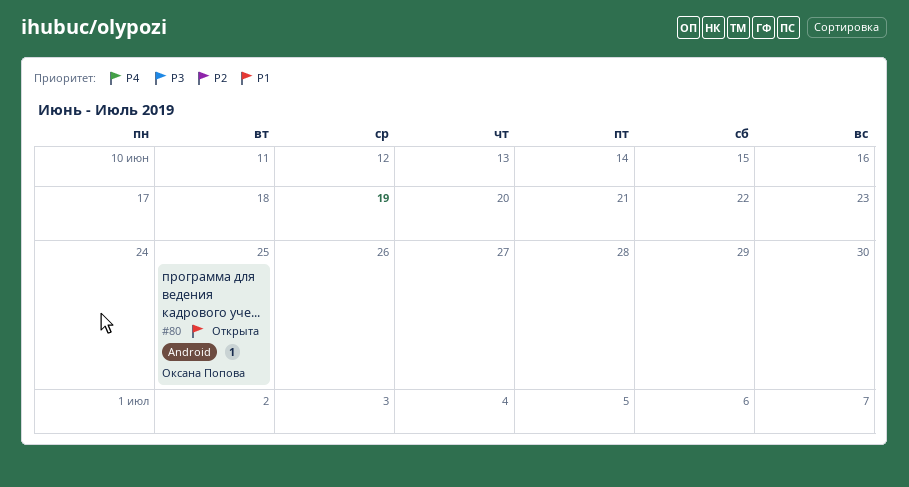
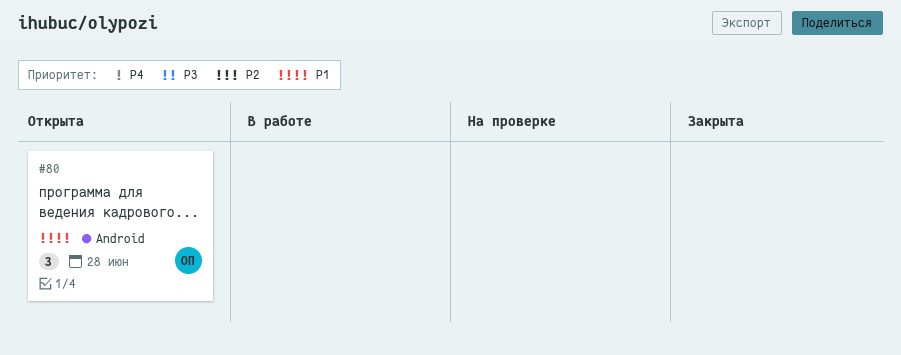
#80, estimate: 1 -> 3
#80, due: Jun 25 -> Jun 28

